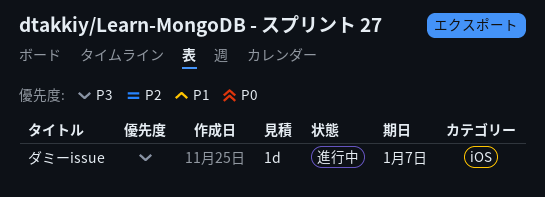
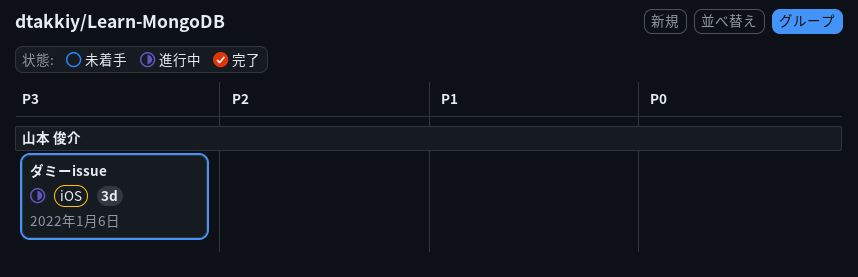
ダミーissue, estimate: 1d -> 3d
ダミーissue, due: Jan 7 -> Jan 6

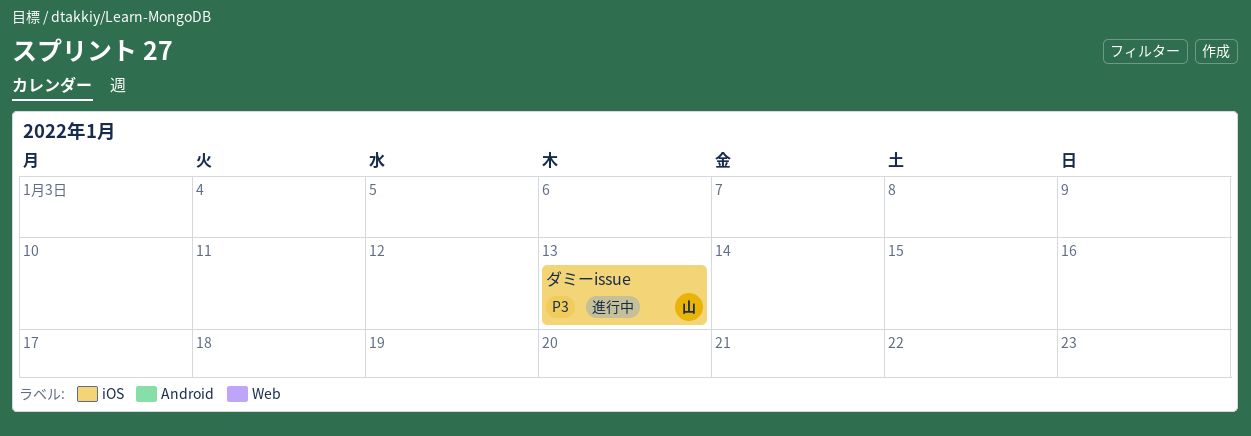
ダミーissue, due: Jan 6 -> Jan 13

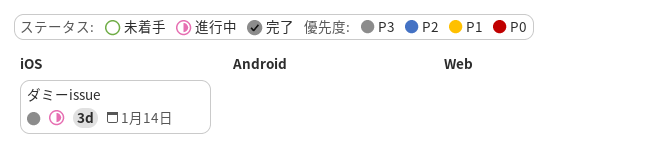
ダミーissue, due: Jan 13 -> Jan 14

